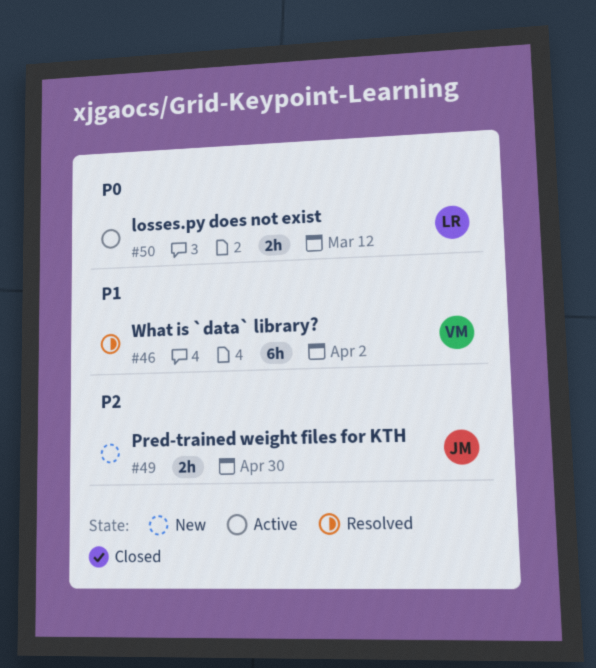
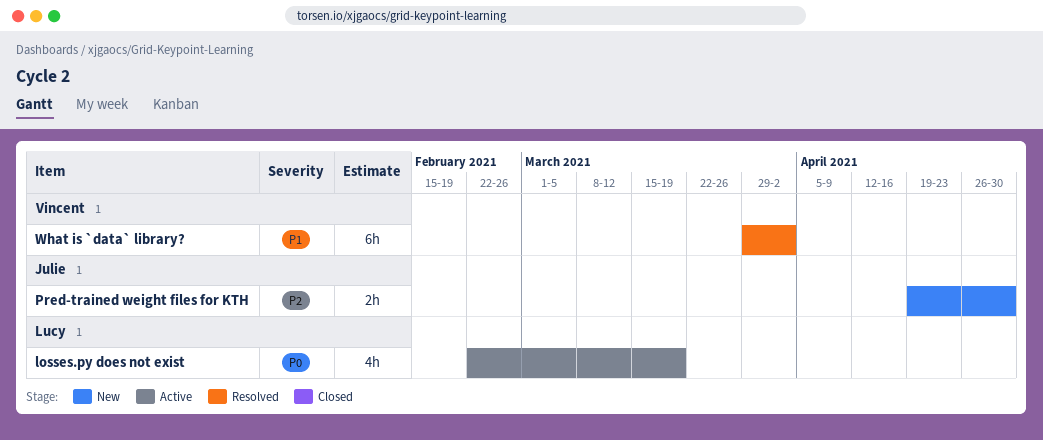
losses.py does not exist, estimate: 2h -> 4h
losses.py does not exist, due: Mar 12 -> Mar 19

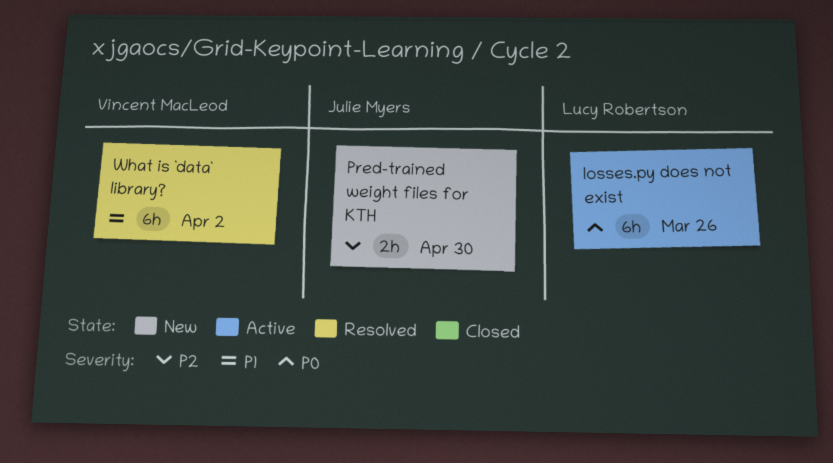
losses.py does not exist, estimate: 4h -> 6h
losses.py does not exist, due: Mar 19 -> Mar 26

